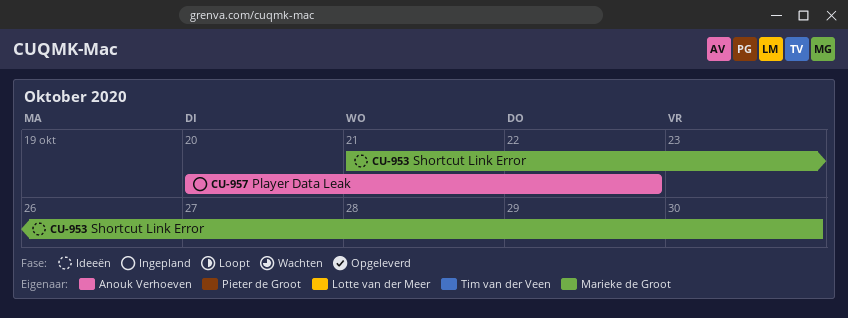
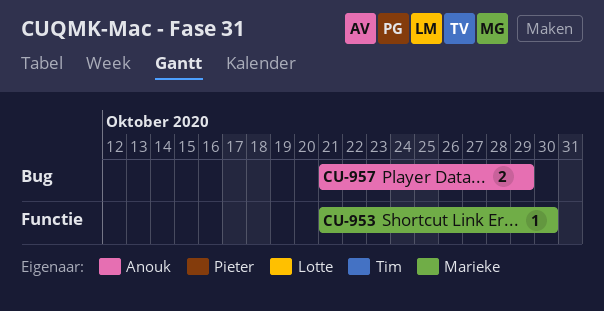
CU-957, start: Oct 20 -> Oct 21
CU-957, due: Oct 22 -> Oct 29

